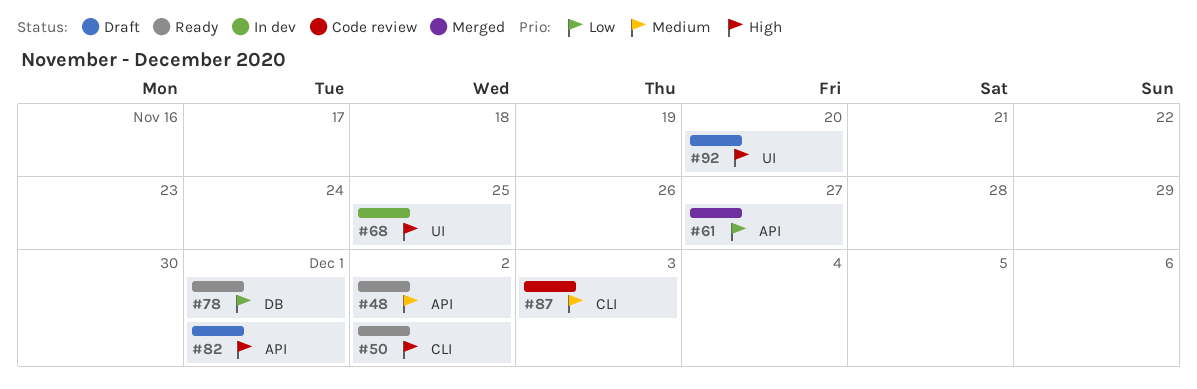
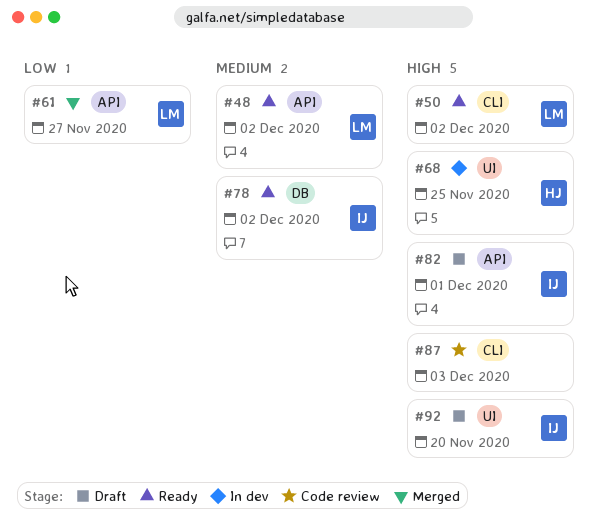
#78, priority: Low -> Medium
#78, due: Dec 1 -> Dec 2
#87, priority: Medium -> High

